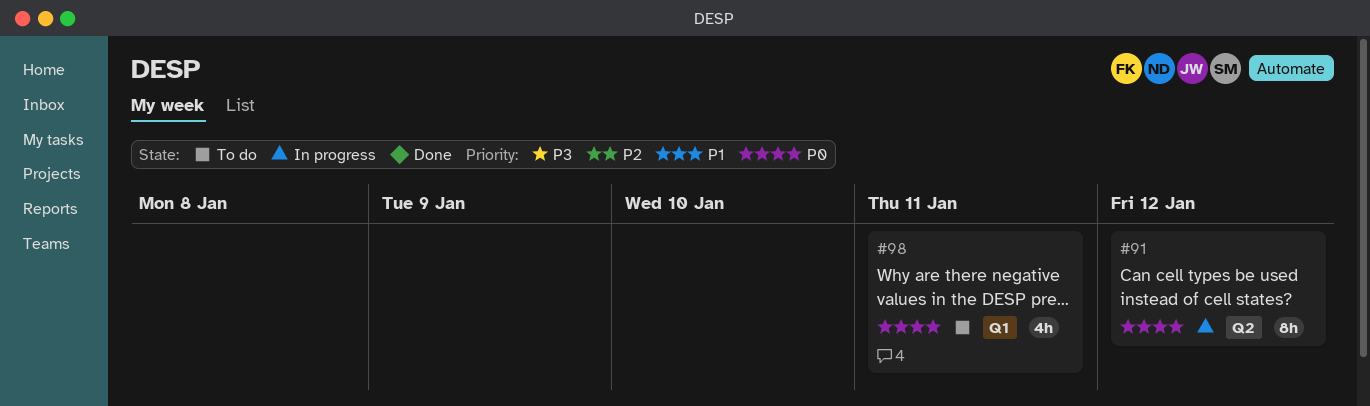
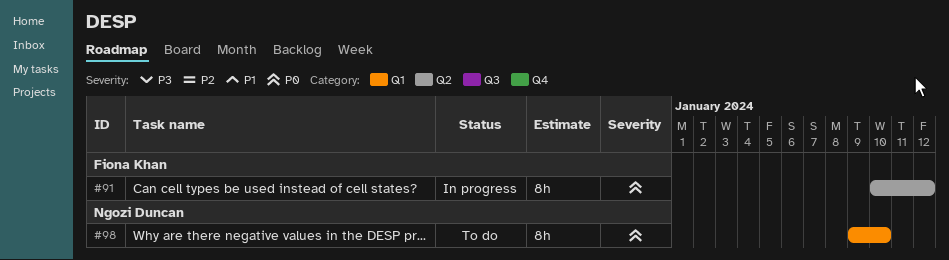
#98, estimate: 4h -> 8h
#98, due: Jan 11 -> Jan 10

